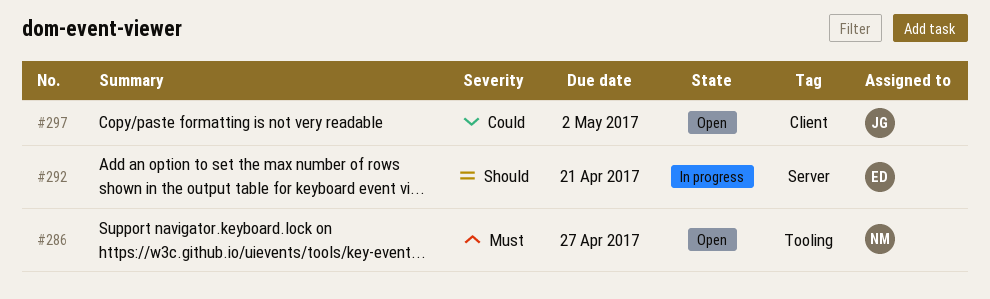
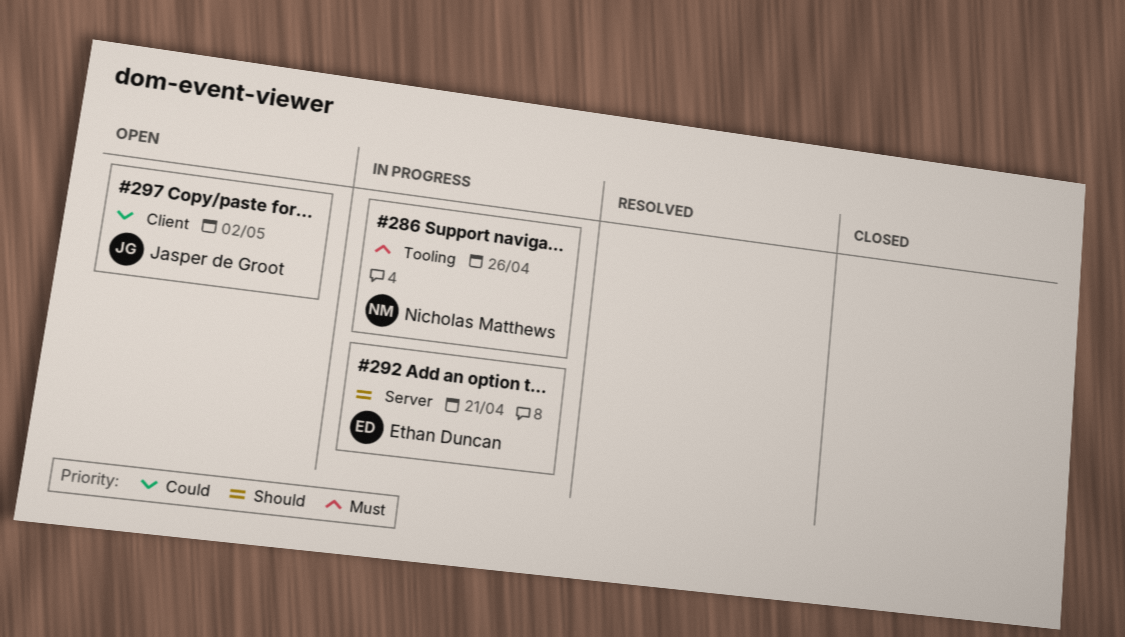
#286, status: Open -> In progress
#286, due: Apr 27 -> Apr 26

